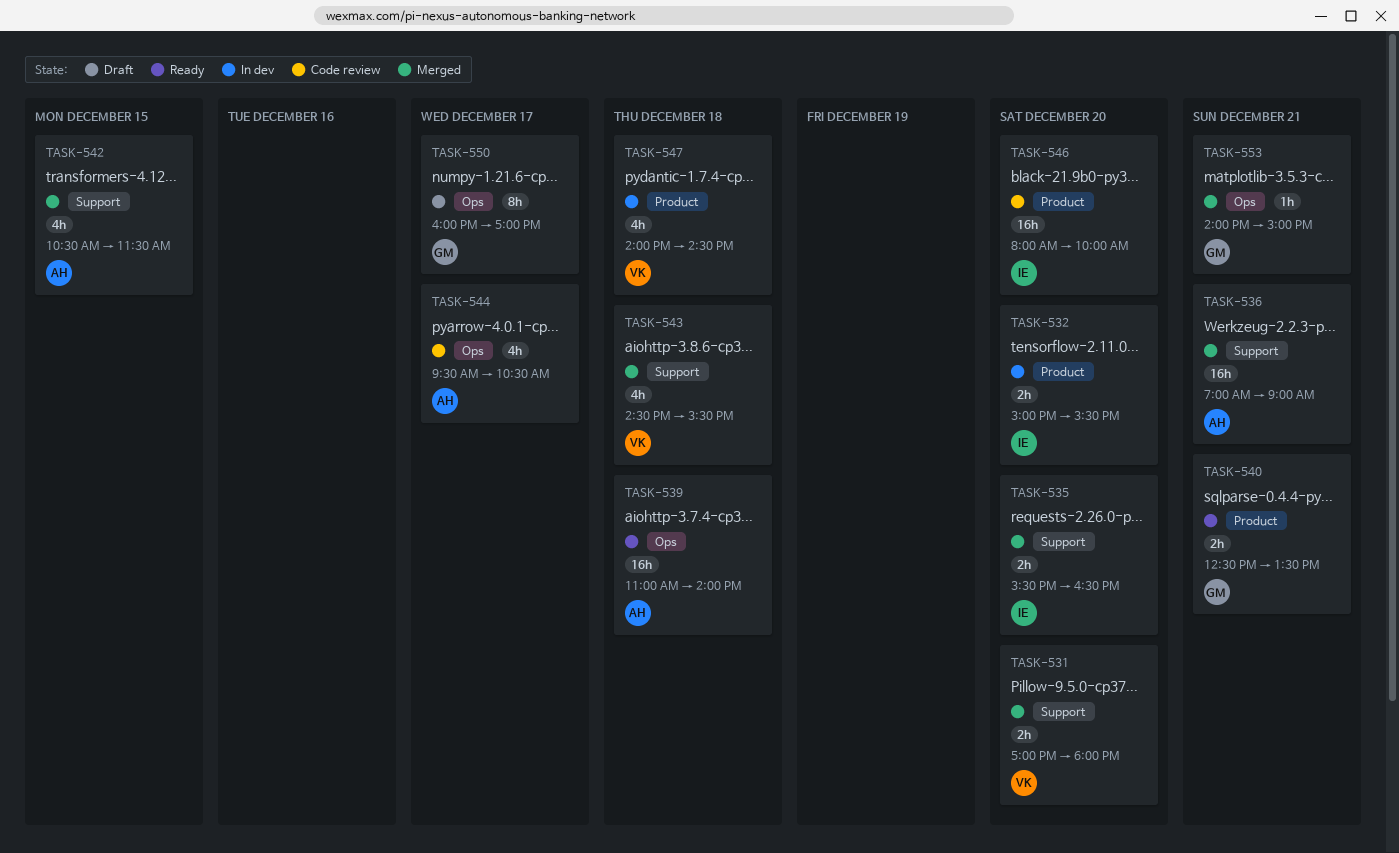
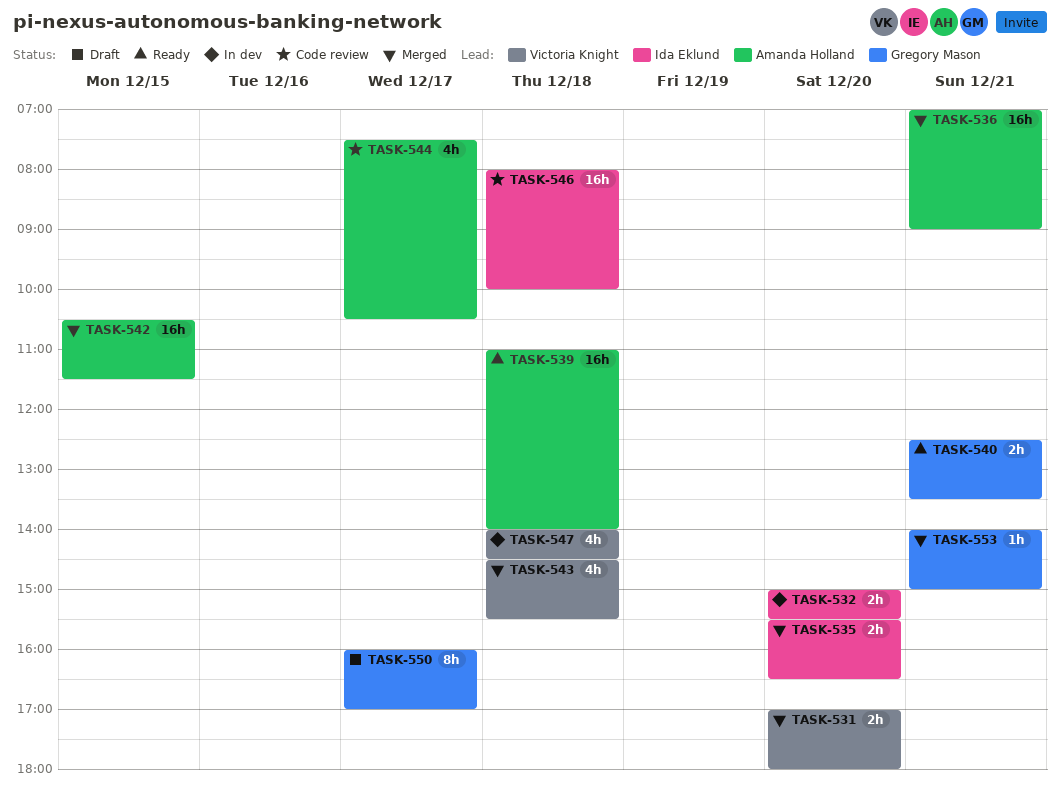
TASK-542, estimate: 4h -> 16h
TASK-544, begins: 09:30 -> 07:30
TASK-546, day: Dec 20 -> Dec 18

